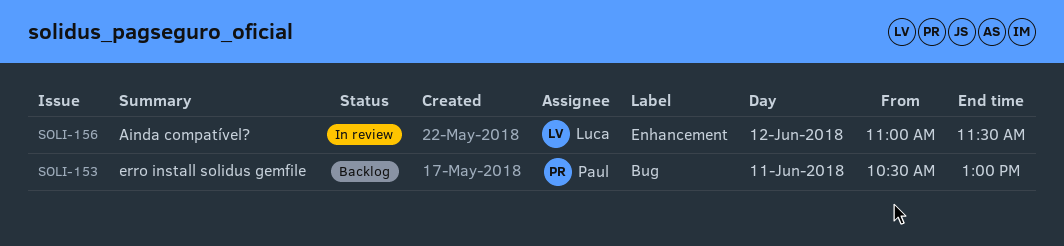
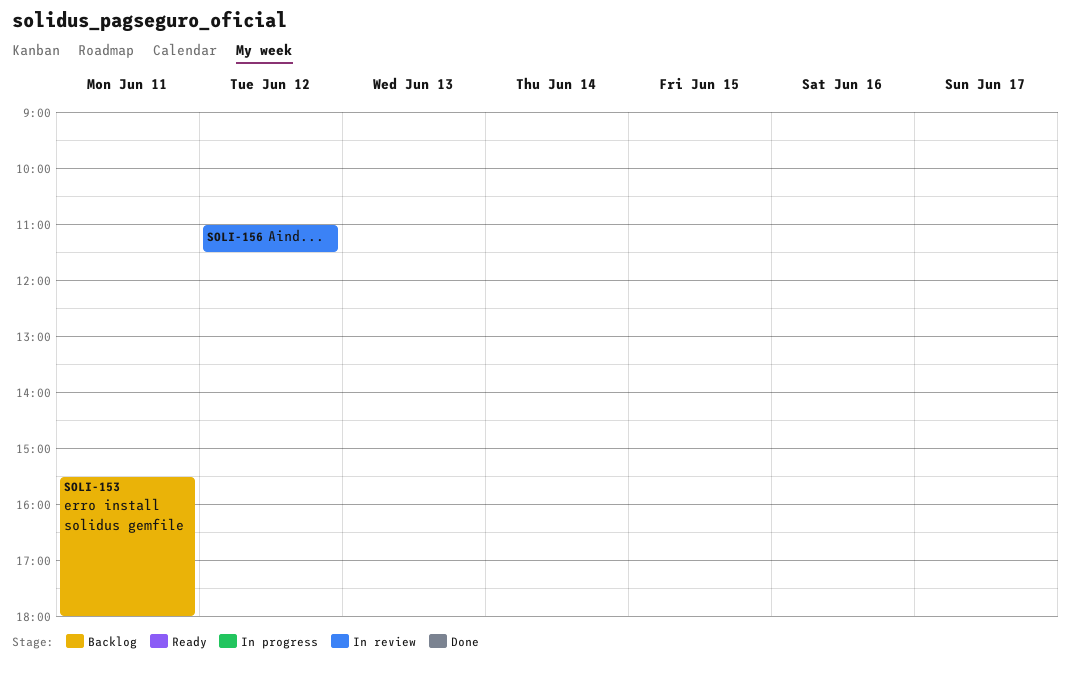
SOLI-153, begins: 10:30 -> 15:30
SOLI-153, ends: 13:00 -> 18:00

